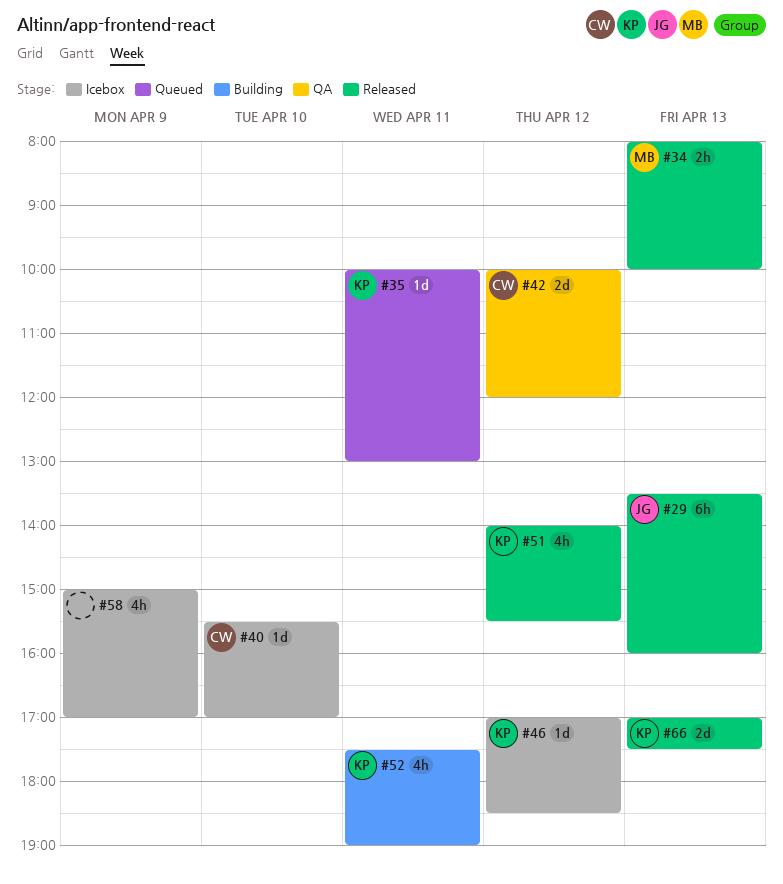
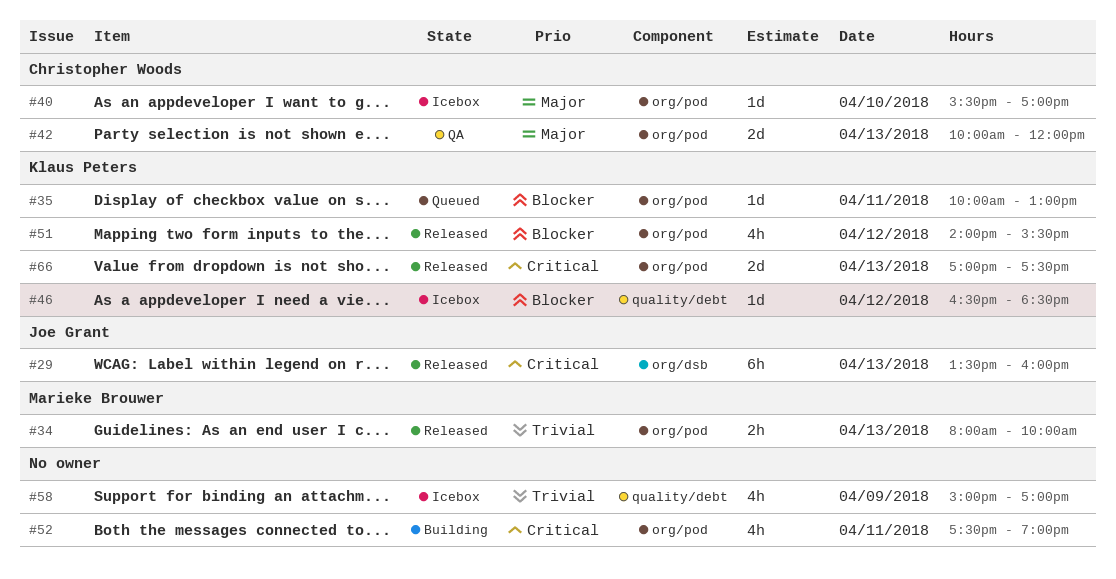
#42, day: Apr 12 -> Apr 13
#46, begins: 17:00 -> 16:30
#52, owner: Klaus Peters -> none

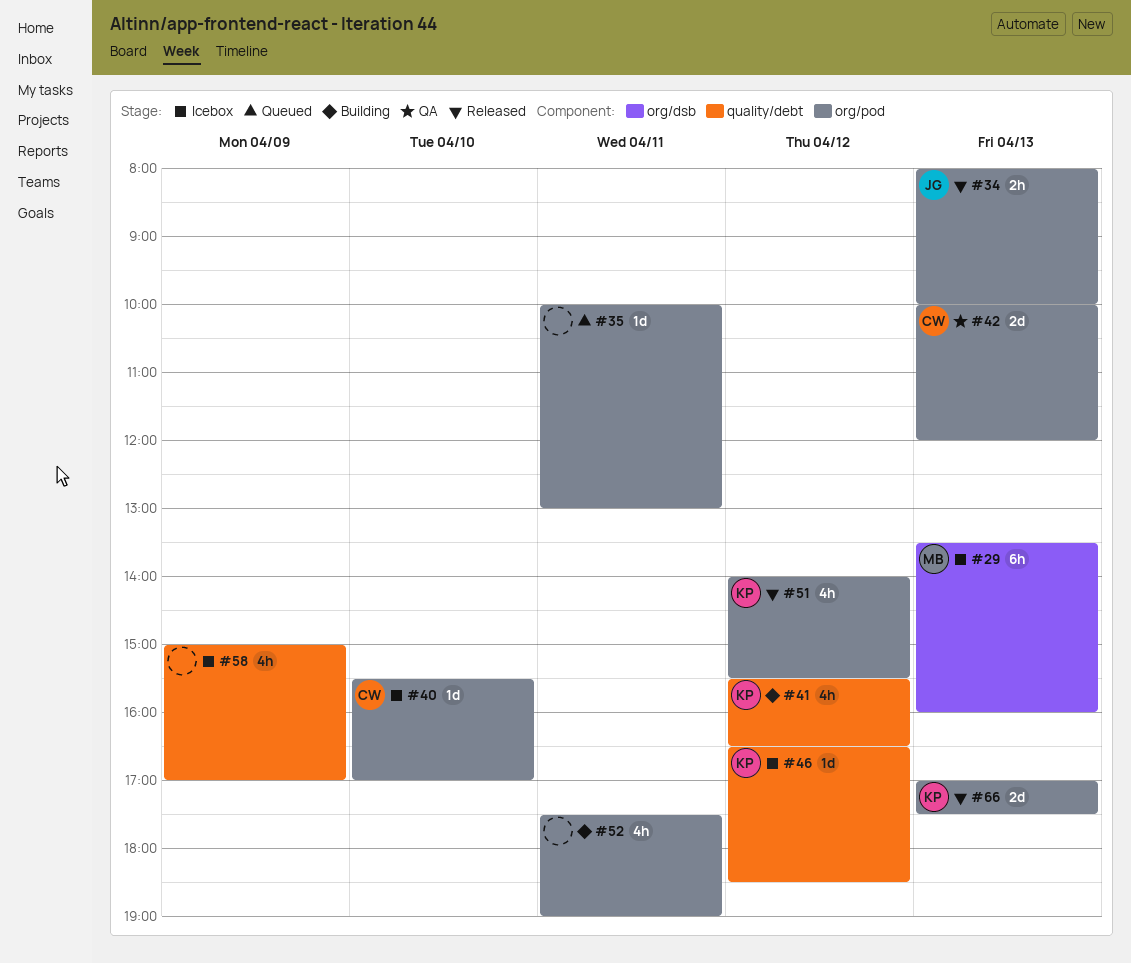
#29, status: Released -> Icebox
#29, owner: Joe Grant -> Marieke Brouwer
#34, owner: Marieke Brouwer -> Joe Grant
#35, owner: Klaus Peters -> none
#41: none -> present

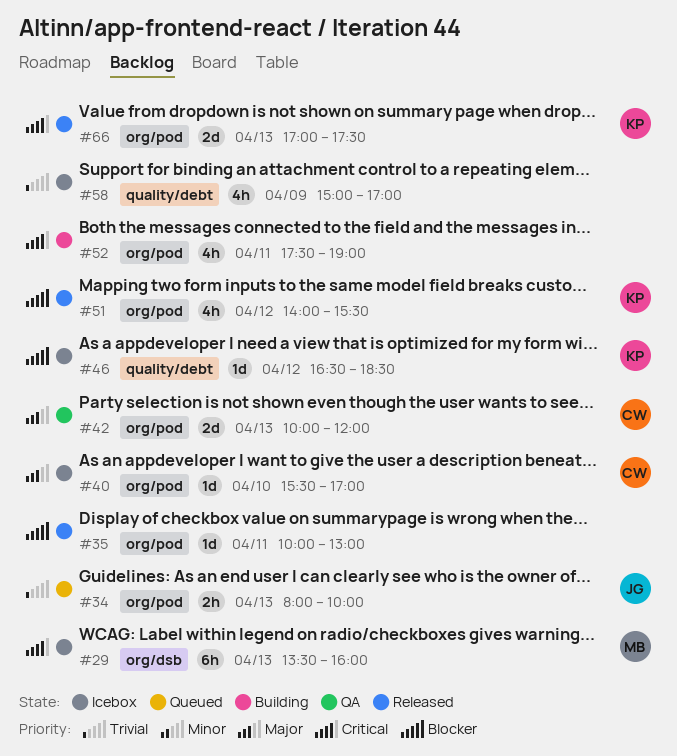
#34, status: Released -> Queued
#35, status: Queued -> Released
#41: present -> none

